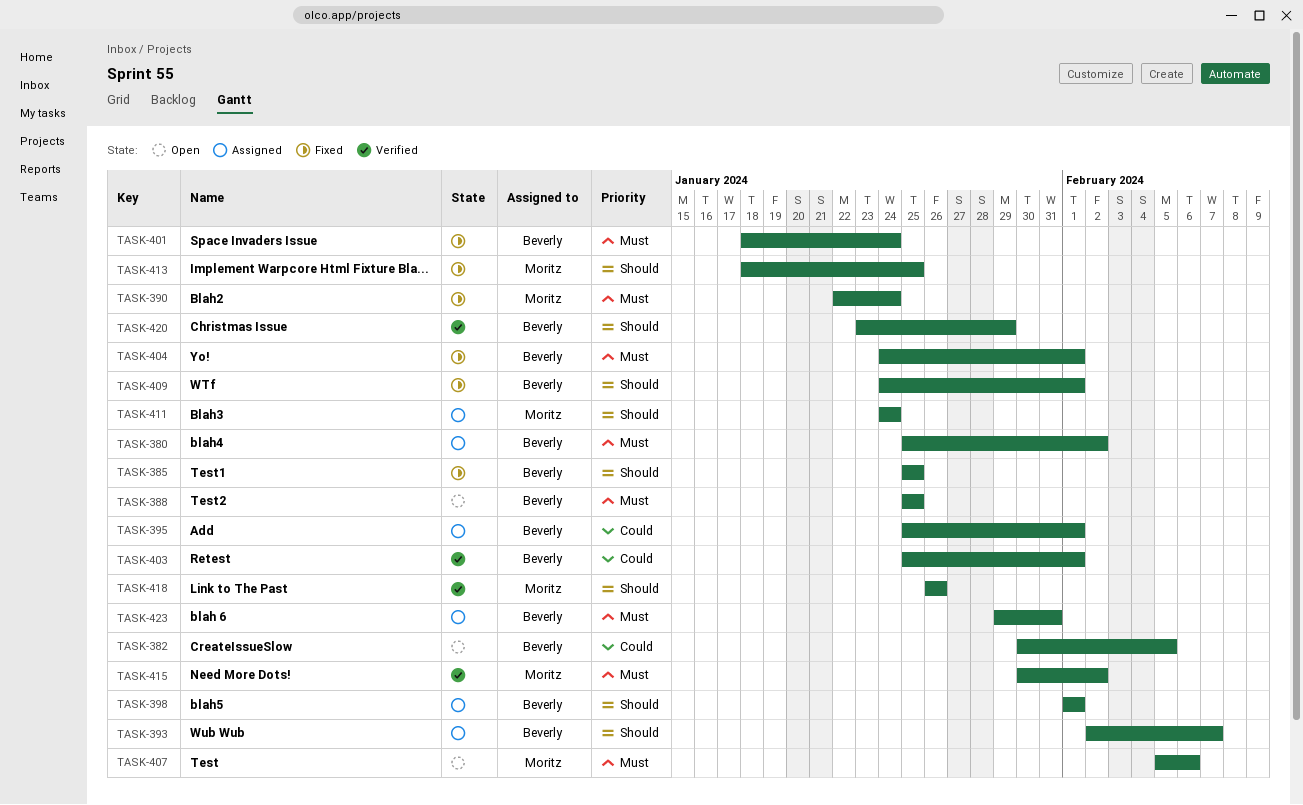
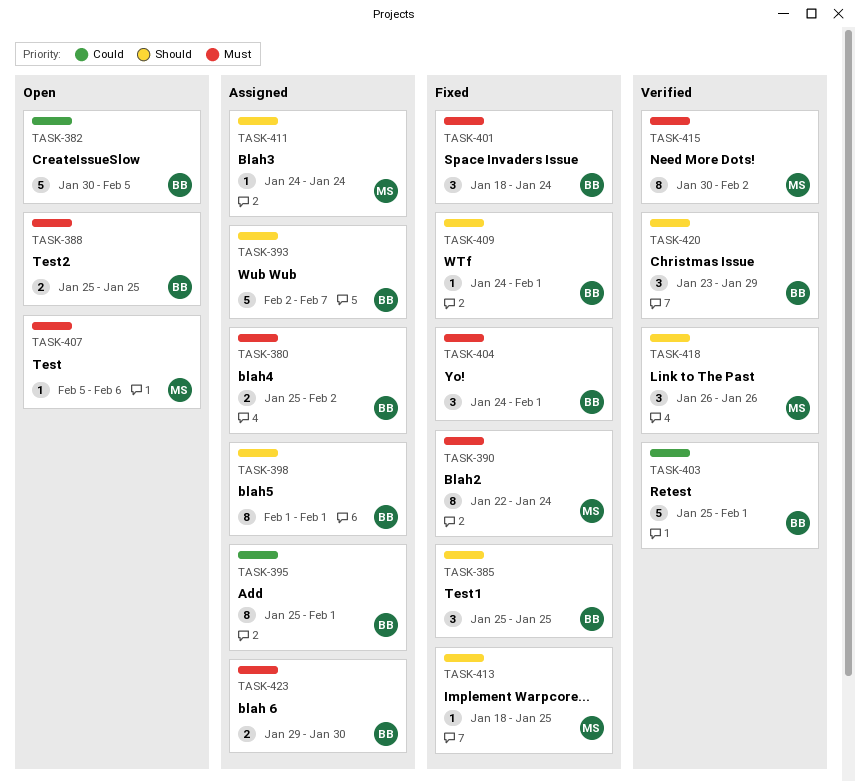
TASK-423, due: Jan 31 -> Jan 30

